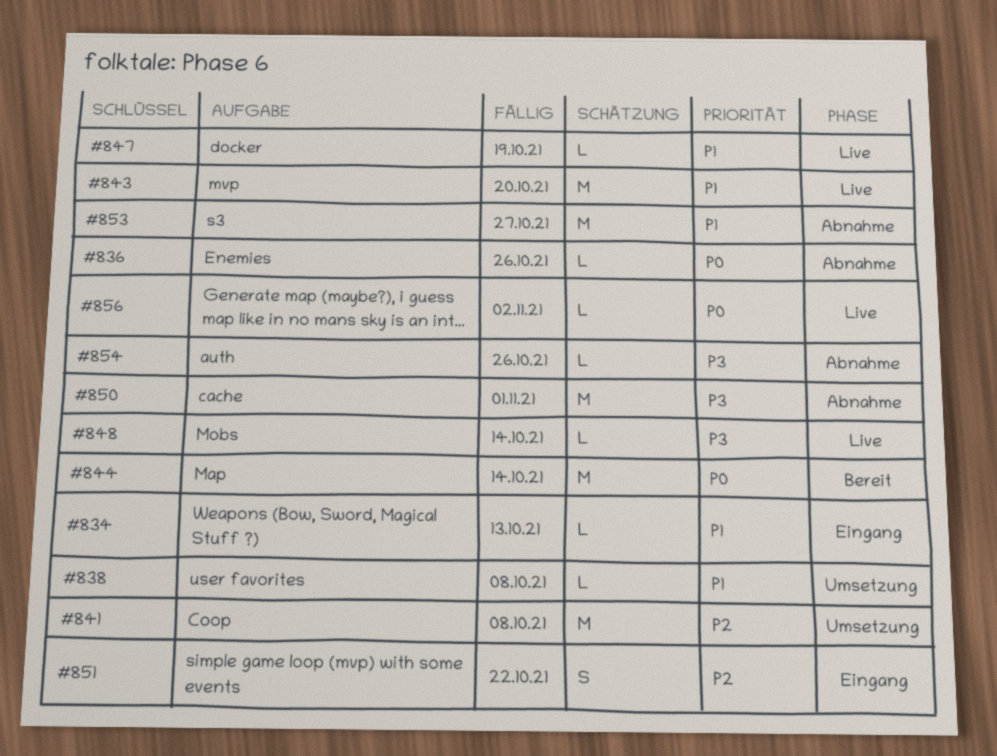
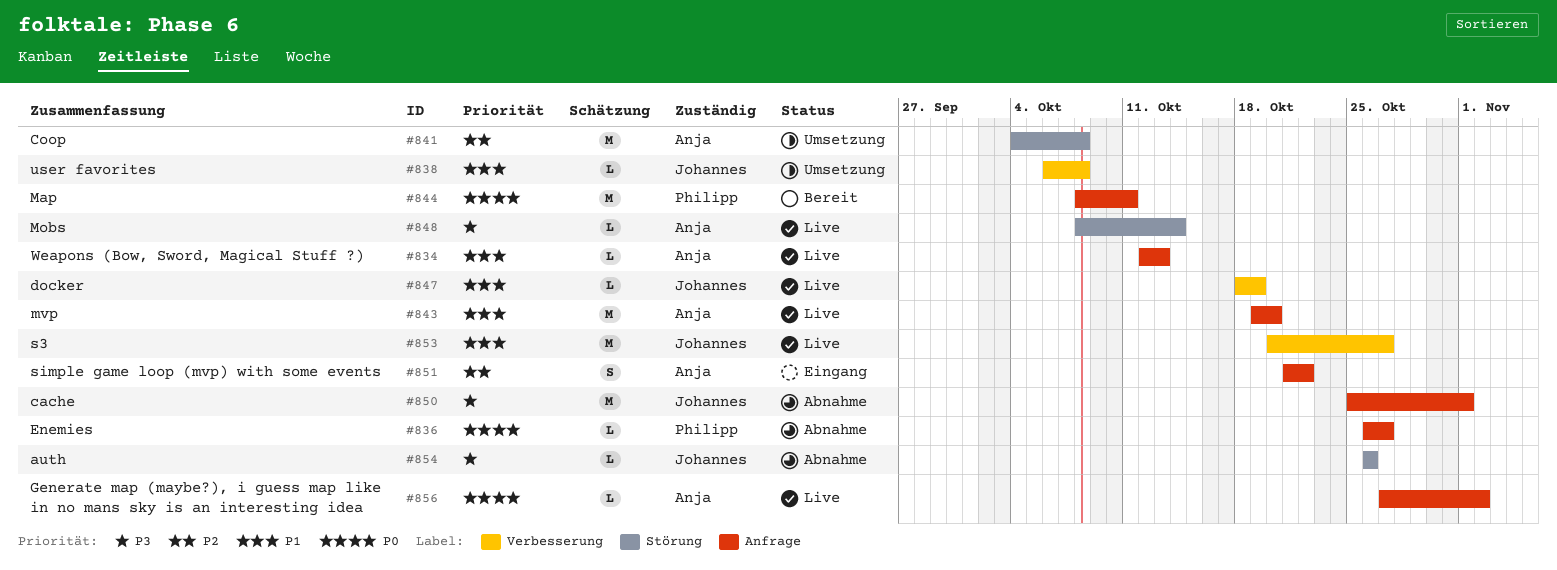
#834, status: Eingang -> Live
#836, due: Oct 26 -> Oct 27
#844, due: Oct 14 -> Oct 11
#853, status: Abnahme -> Live

